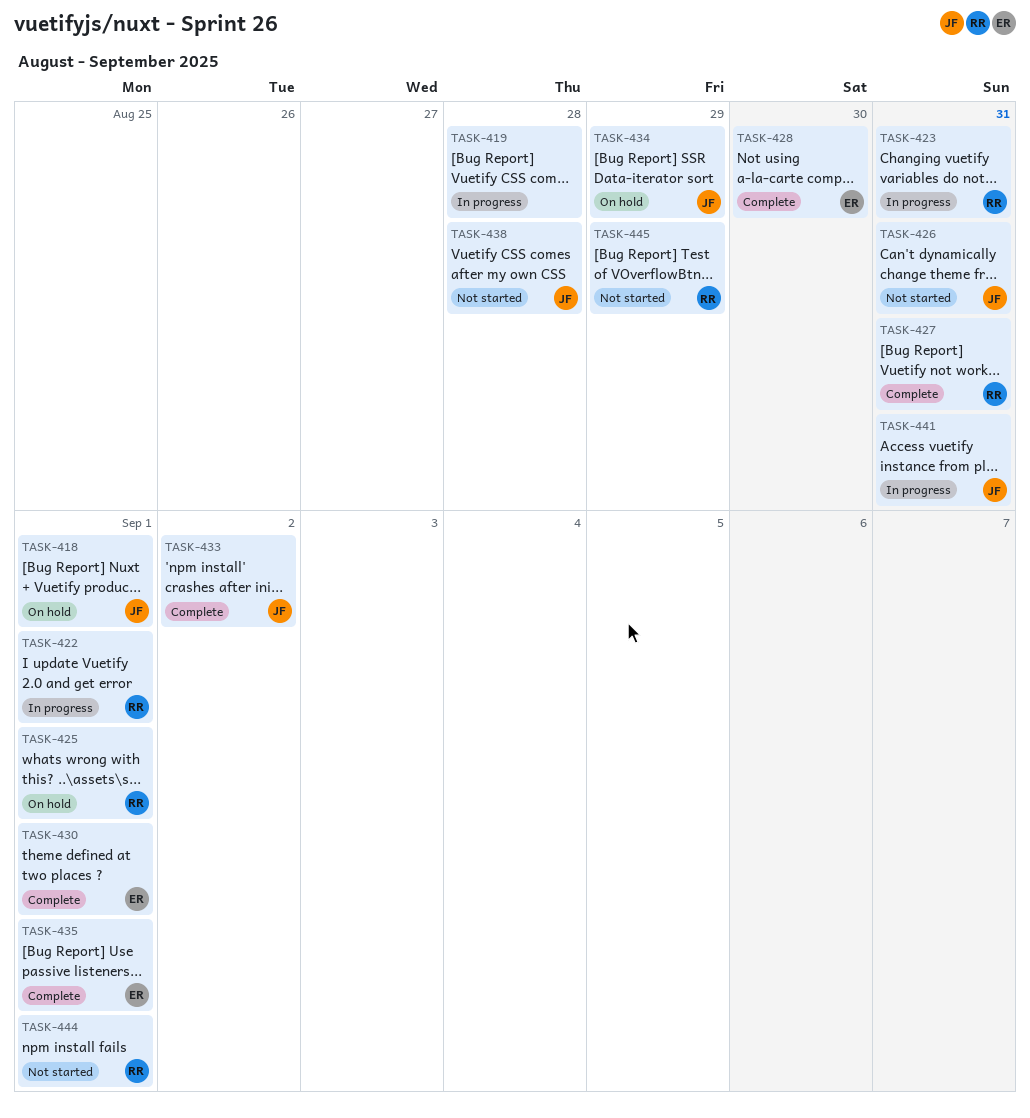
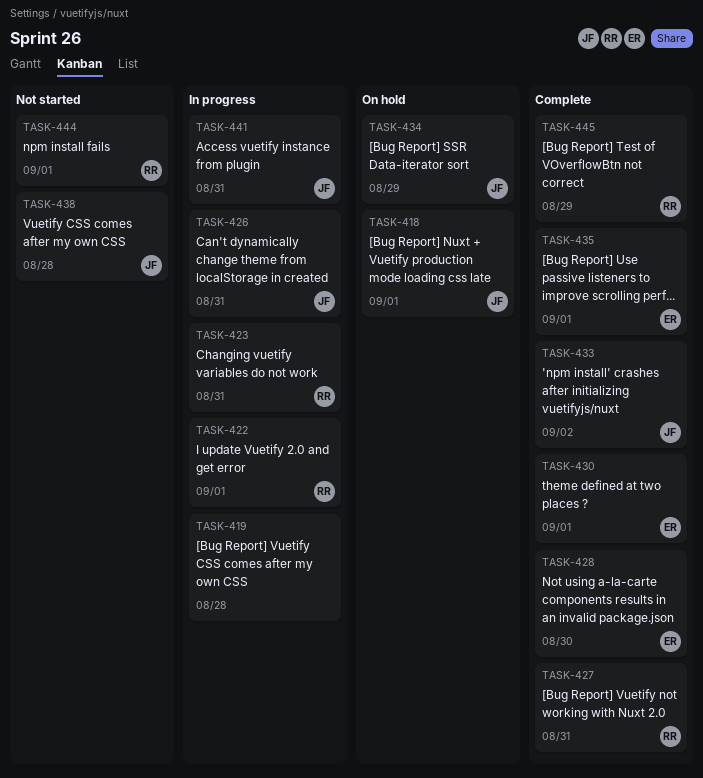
TASK-425: present -> none
TASK-426, status: Not started -> In progress
TASK-445, status: Not started -> Complete

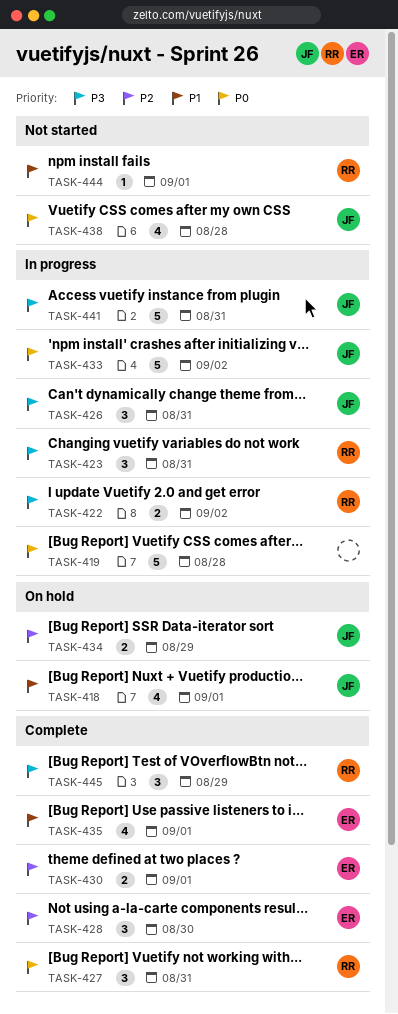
TASK-422, due: Sep 1 -> Sep 2
TASK-433, status: Complete -> In progress

